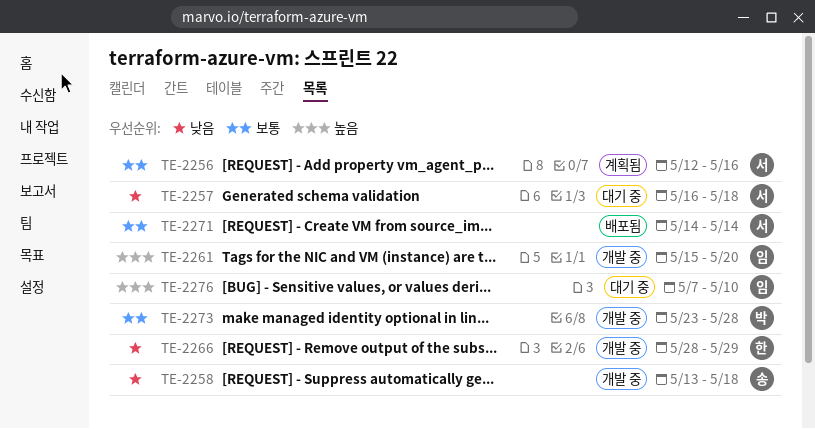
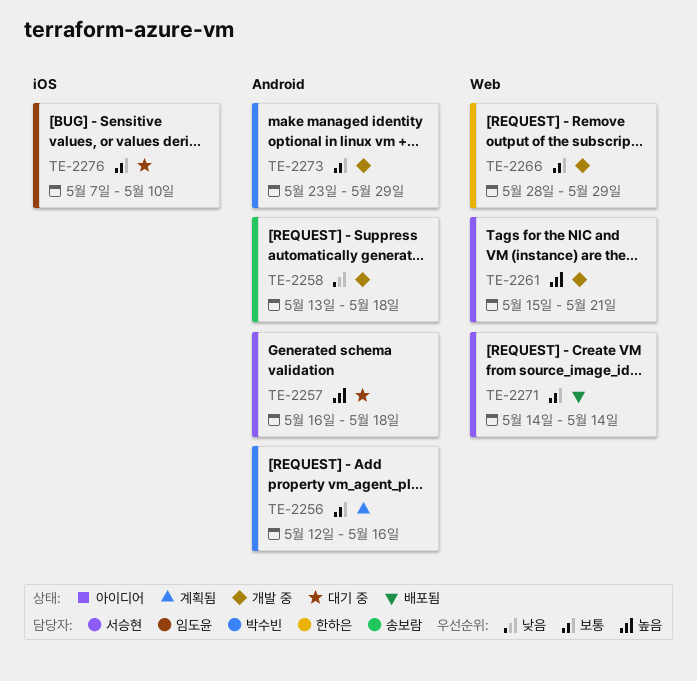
TE-2256, owner: 서승현 -> 박수빈
TE-2257, priority: 낮음 -> 높음
TE-2261, owner: 임도윤 -> 서승현
TE-2261, due: May 20 -> May 21
TE-2266, priority: 낮음 -> 보통
TE-2273, due: May 28 -> May 29
TE-2276, priority: 높음 -> 보통

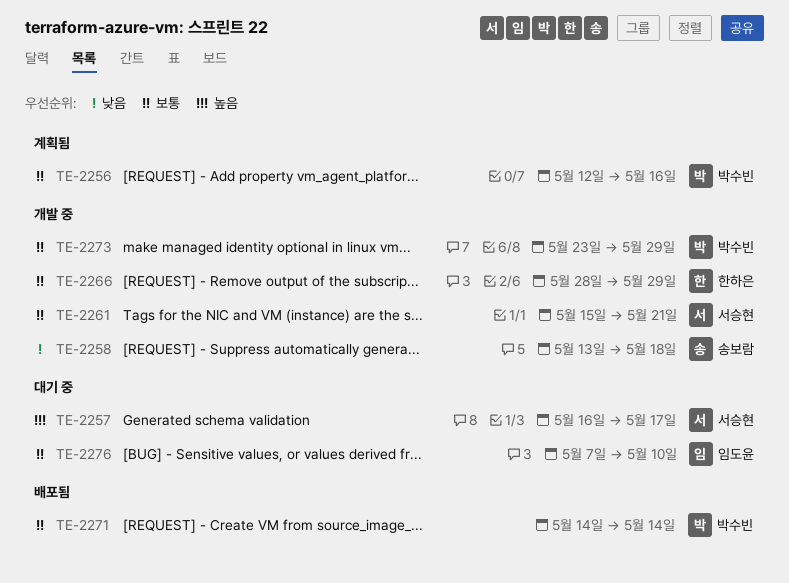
TE-2257, due: May 18 -> May 17
TE-2261, priority: 높음 -> 보통
TE-2271, owner: 서승현 -> 박수빈

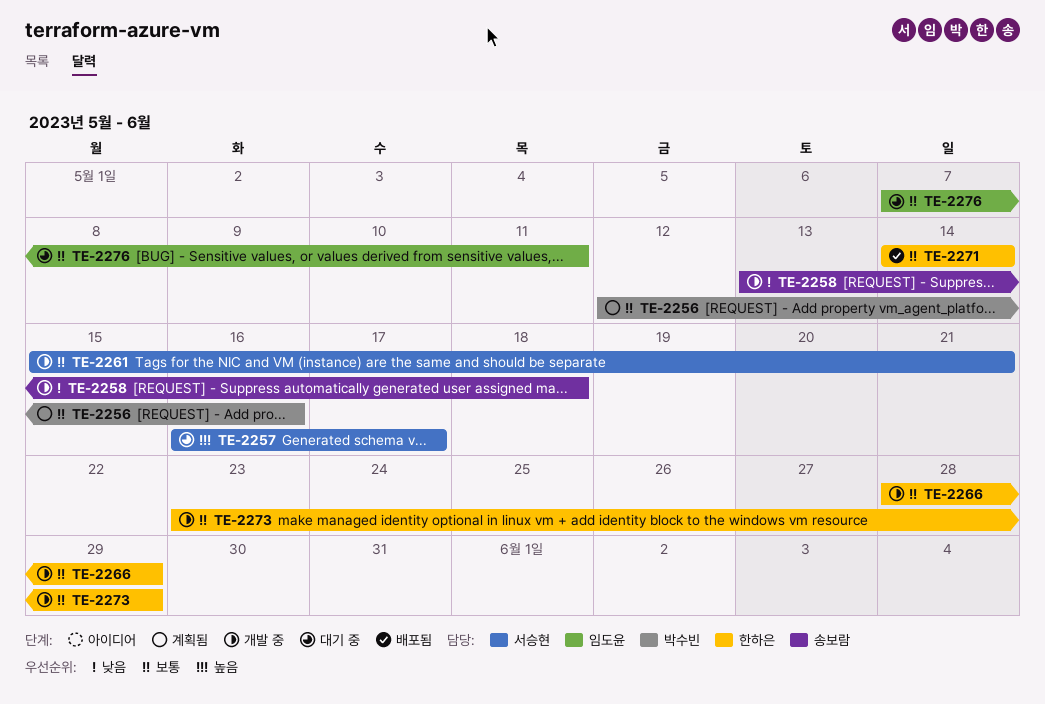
TE-2271, owner: 박수빈 -> 한하은
TE-2273, owner: 박수빈 -> 한하은
TE-2276, due: May 10 -> May 11

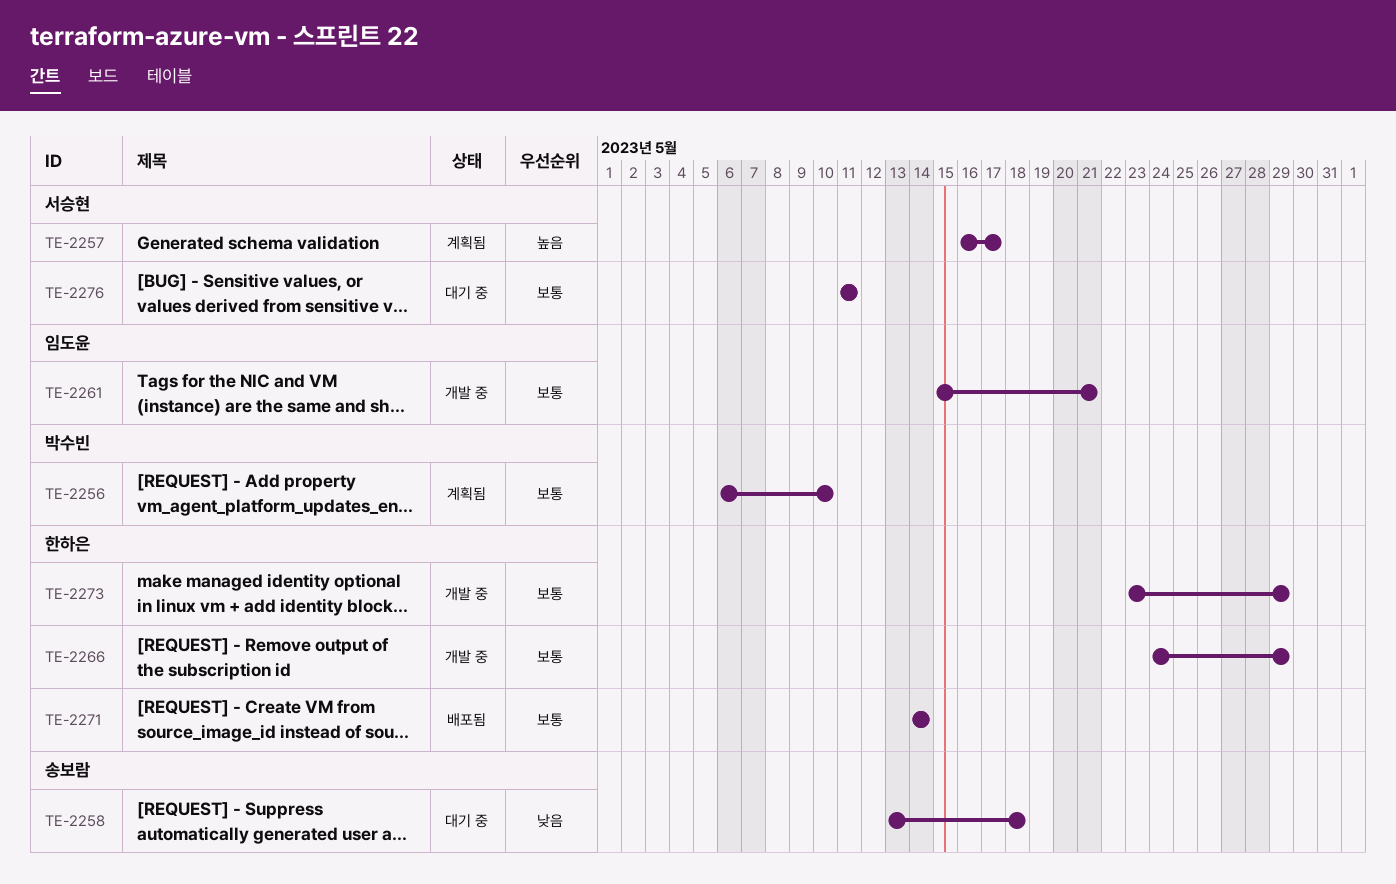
TE-2256, start: May 12 -> May 6
TE-2256, due: May 16 -> May 10
TE-2257, status: 대기 중 -> 계획됨
TE-2258, status: 개발 중 -> 대기 중
TE-2261, owner: 서승현 -> 임도윤
TE-2266, start: May 28 -> May 24
TE-2276, owner: 임도윤 -> 서승현
TE-2276, start: May 7 -> May 11

